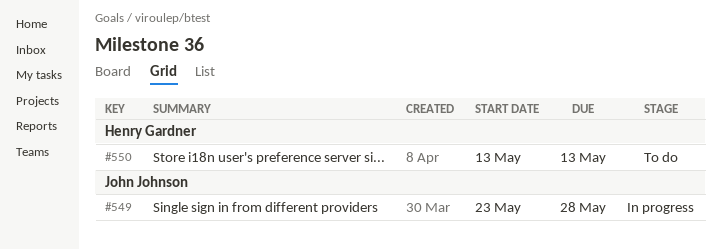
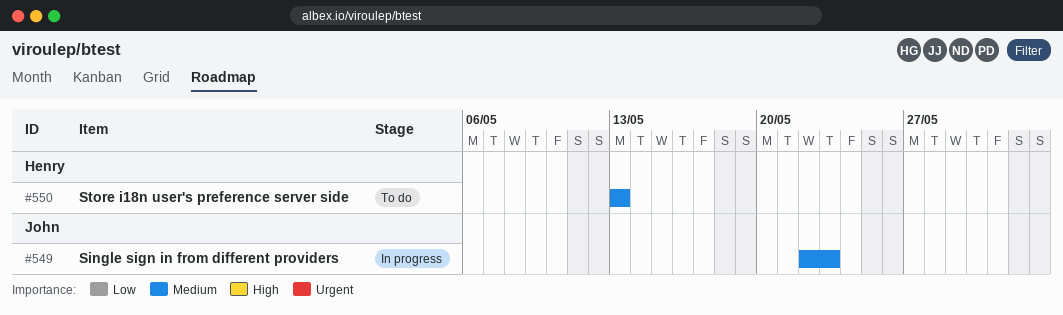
#549, start: May 23 -> May 22
#549, due: May 28 -> May 23

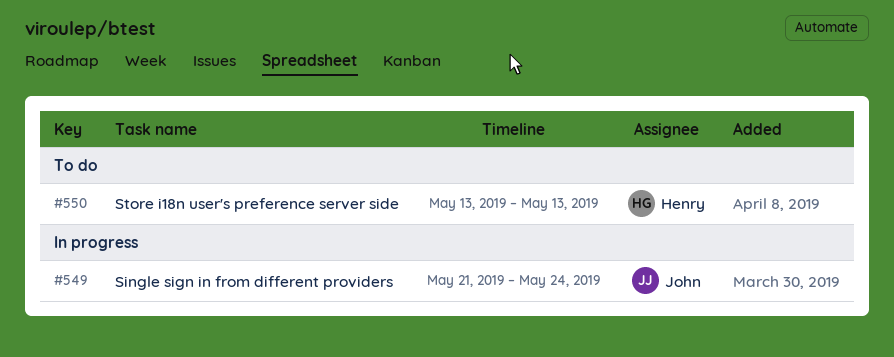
#549, start: May 22 -> May 21
#549, due: May 23 -> May 24

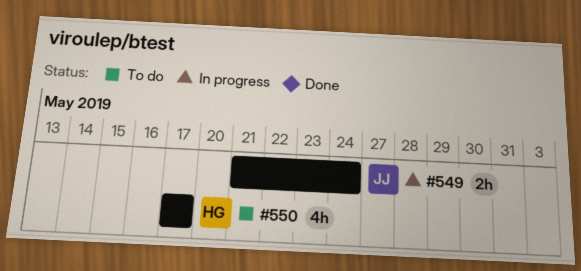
#550, start: May 13 -> May 17
#550, due: May 13 -> May 17

